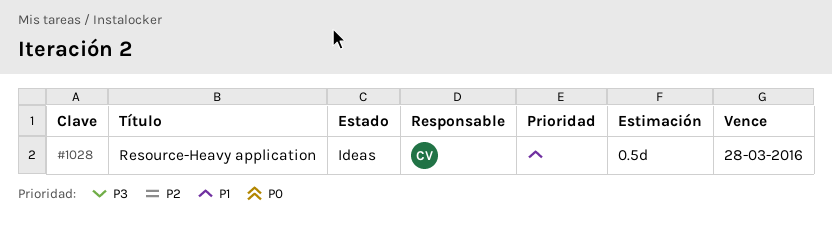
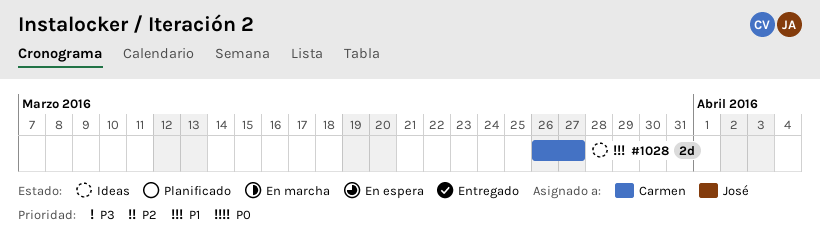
#1028, estimate: 0.5d -> 2d
#1028, due: Mar 28 -> Mar 27

